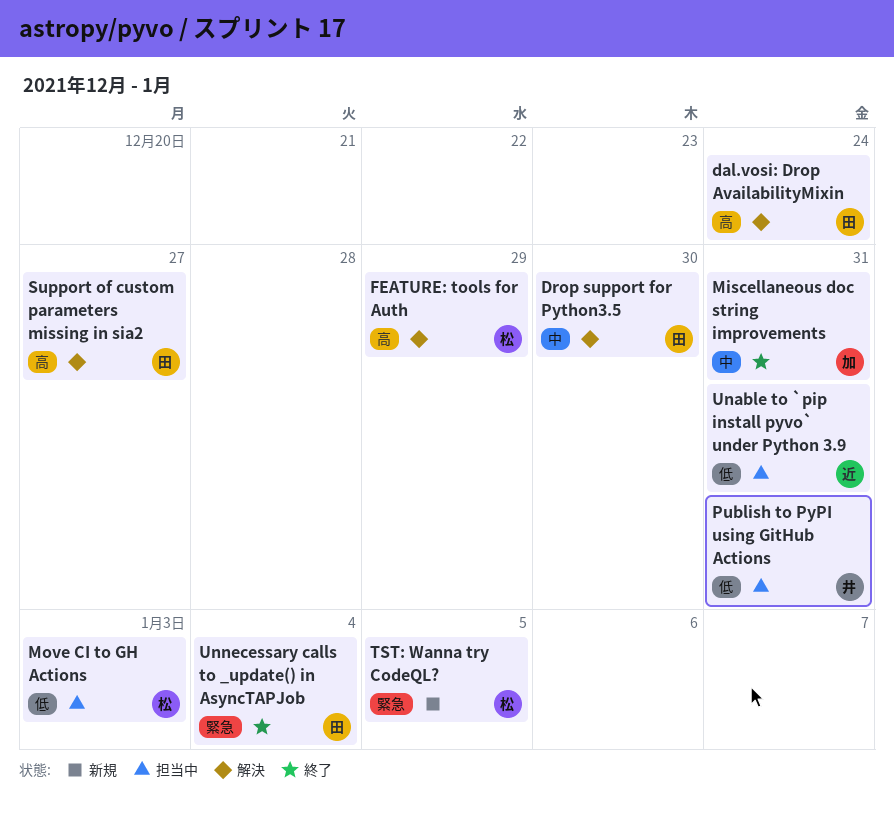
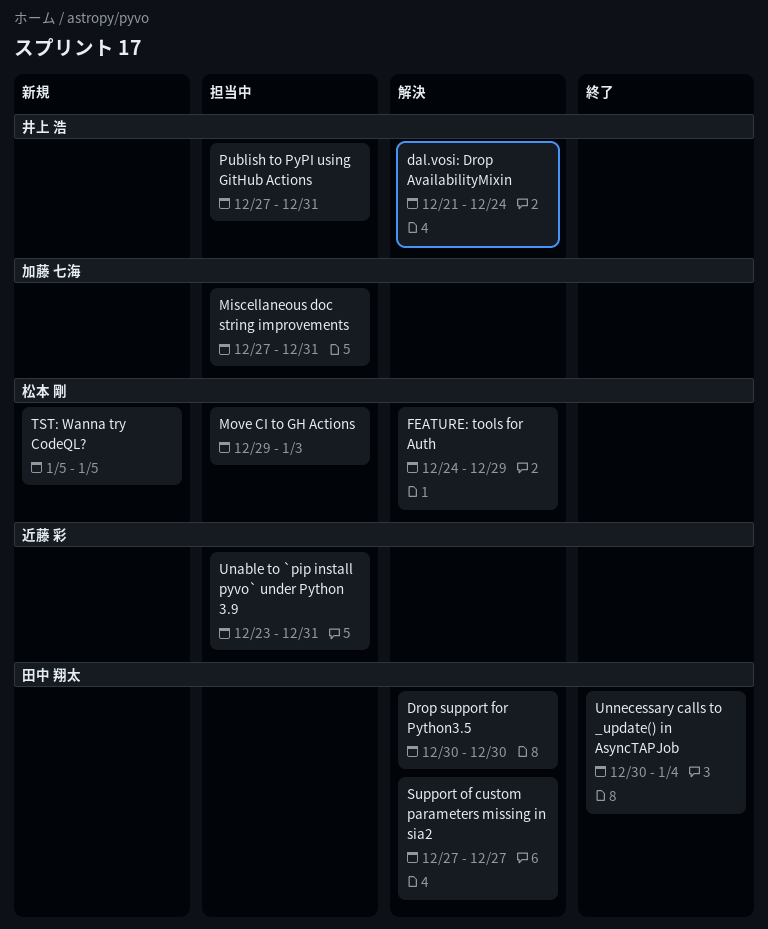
dal.vosi: Drop AvailabilityMixin, owner: 田中 翔太 -> 井上 浩
Miscellaneous doc string improvements, status: 終了 -> 担当中

